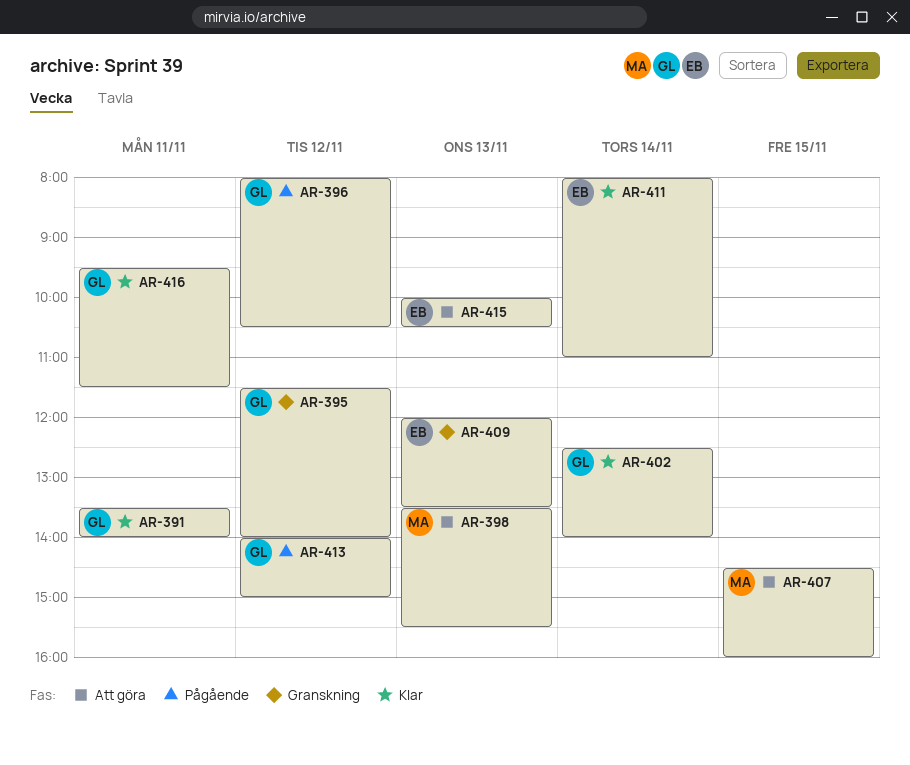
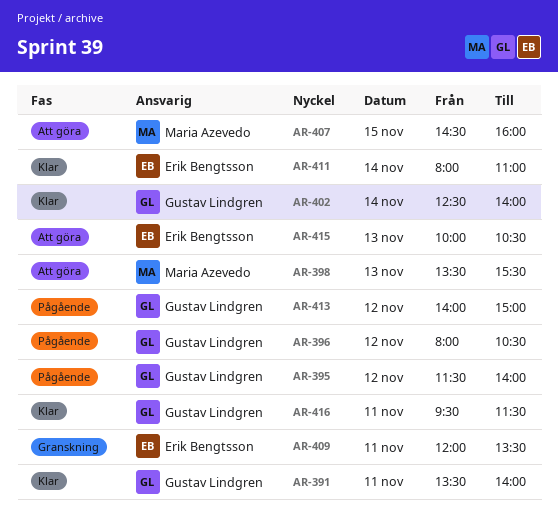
AR-395, status: Granskning -> Pågående
AR-409, day: Nov 13 -> Nov 11

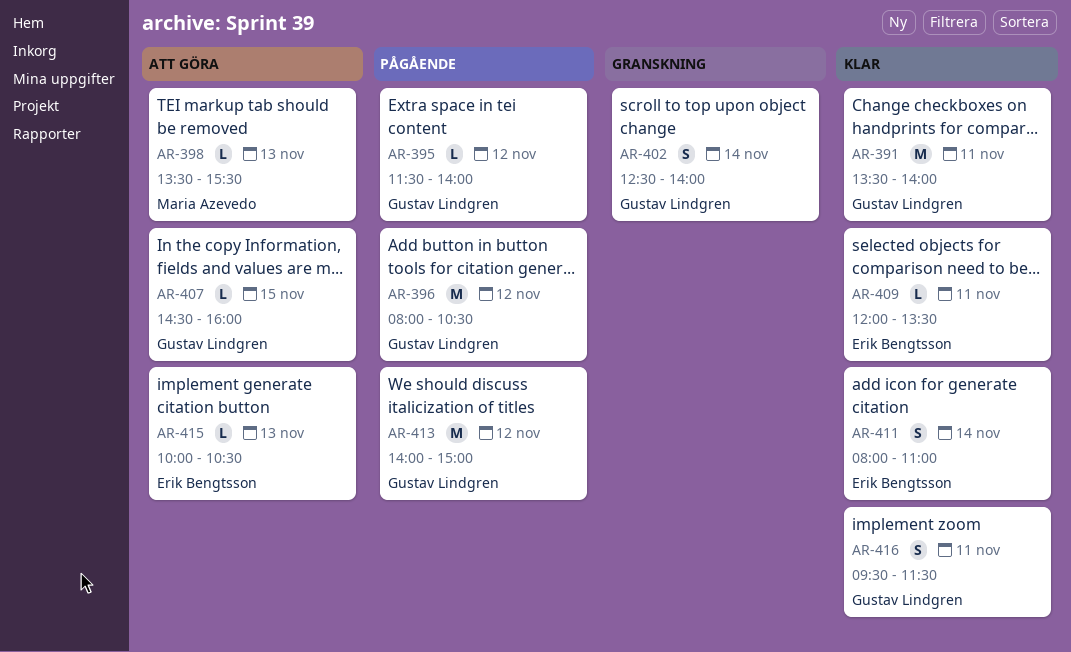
AR-402, status: Klar -> Granskning
AR-407, owner: Maria Azevedo -> Gustav Lindgren
AR-409, status: Granskning -> Klar

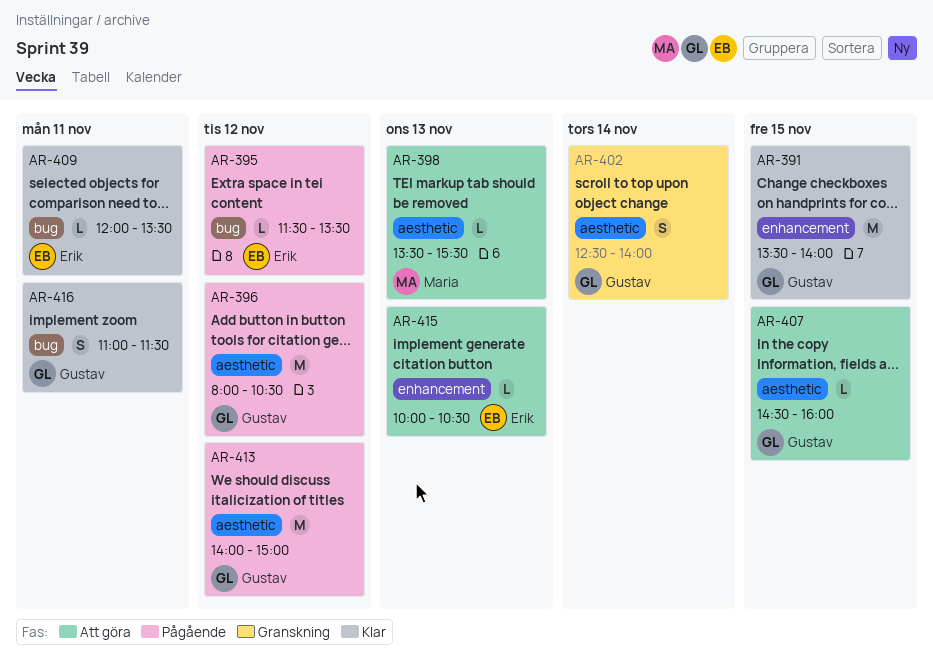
AR-391, day: Nov 11 -> Nov 15
AR-395, owner: Gustav Lindgren -> Erik Bengtsson
AR-395, ends: 14:00 -> 13:30
AR-411: present -> none
AR-416, begins: 09:30 -> 11:00

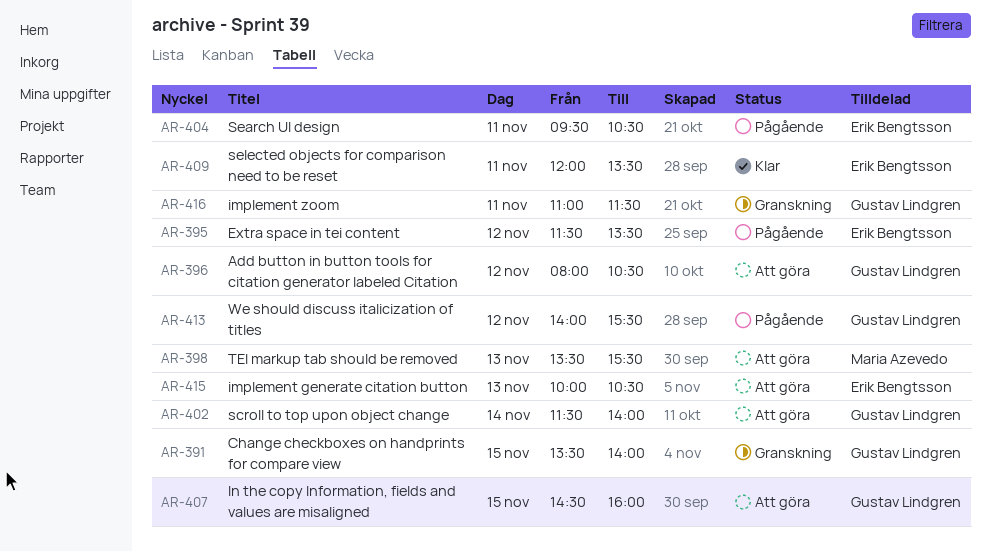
AR-391, status: Klar -> Granskning
AR-396, status: Pågående -> Att göra
AR-402, status: Granskning -> Att göra
AR-402, begins: 12:30 -> 11:30
AR-404: none -> present
AR-413, ends: 15:00 -> 15:30
AR-416, status: Klar -> Granskning

